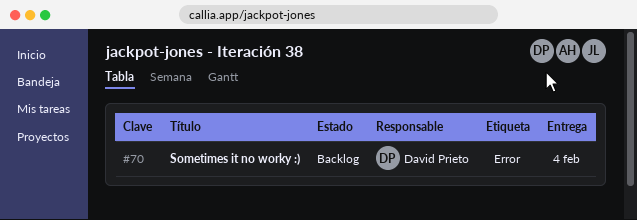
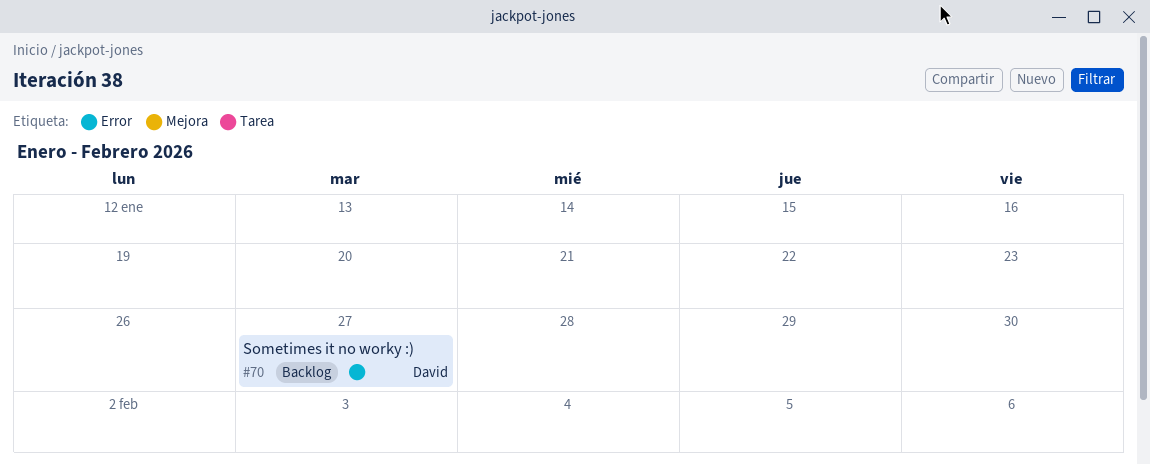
#70, due: Feb 4 -> Jan 27

